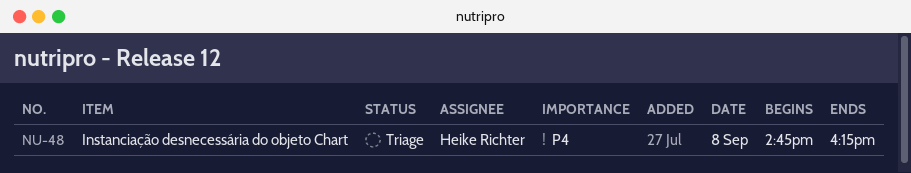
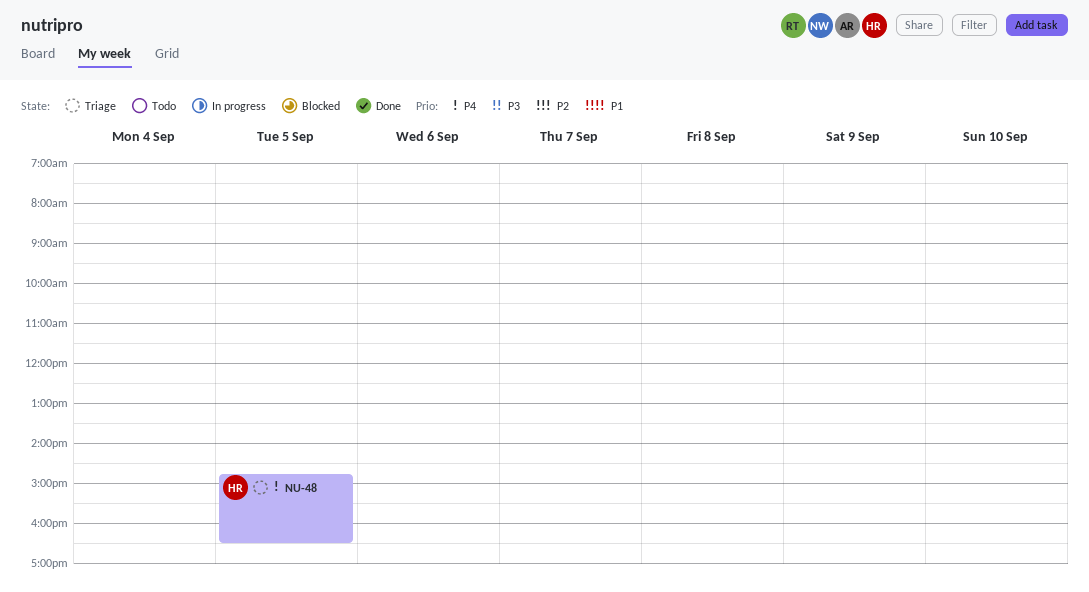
NU-48, day: Sep 8 -> Sep 5
NU-48, ends: 16:15 -> 16:30

